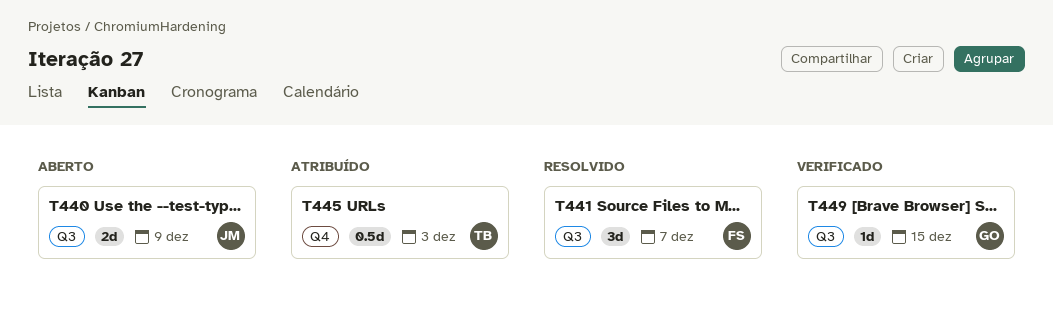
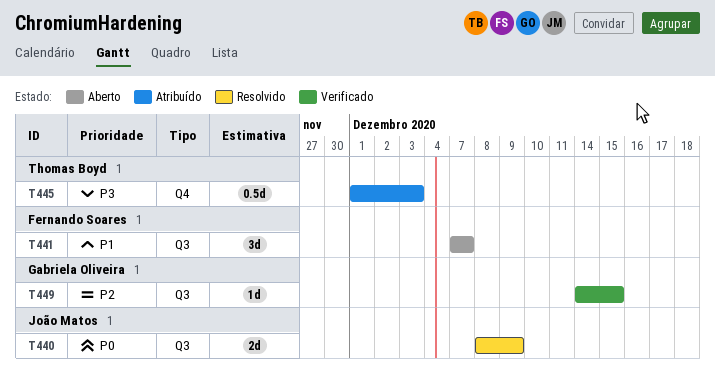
T440, status: Aberto -> Resolvido
T441, status: Resolvido -> Aberto

